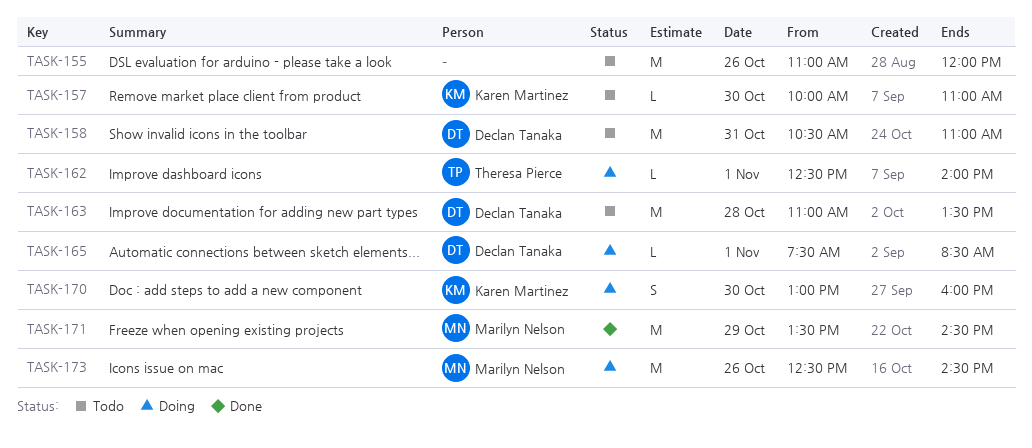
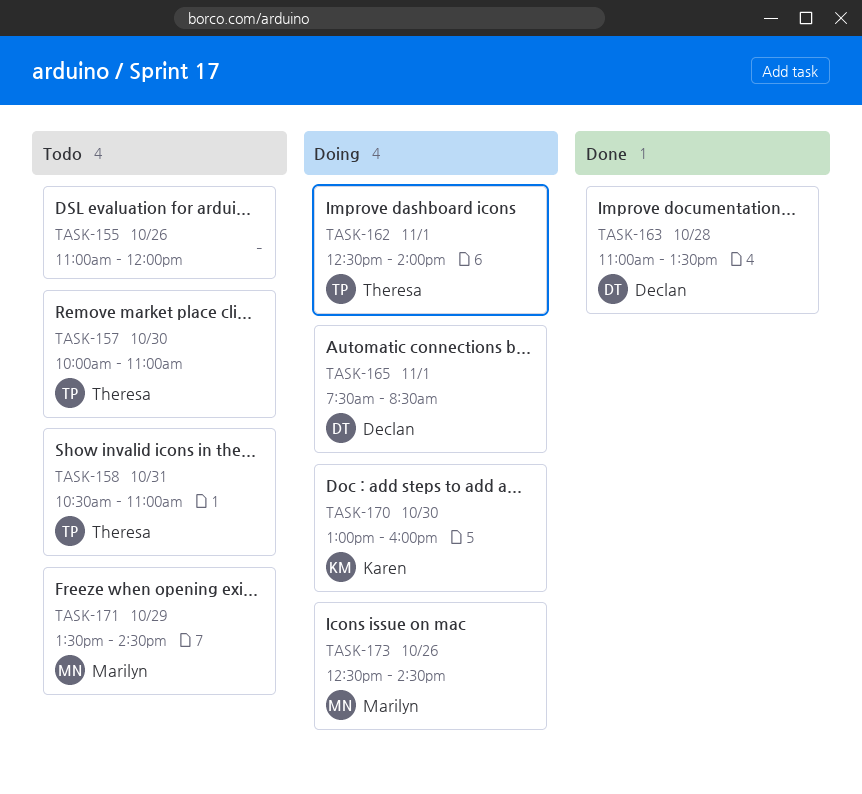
TASK-157, owner: Karen Martinez -> Theresa Pierce
TASK-158, owner: Declan Tanaka -> Theresa Pierce
TASK-163, status: Todo -> Done
TASK-171, status: Done -> Todo

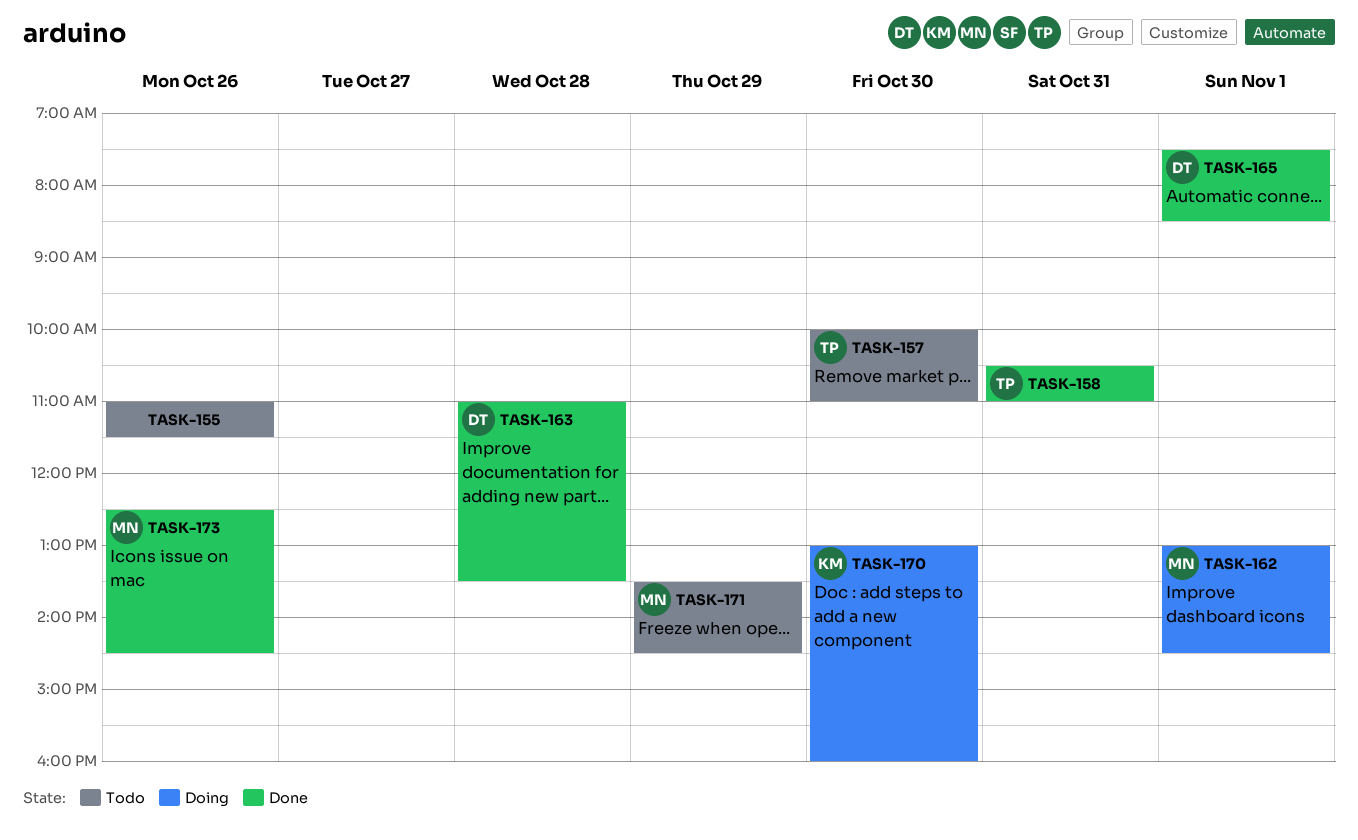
TASK-155, ends: 12:00 -> 11:30
TASK-158, status: Todo -> Done
TASK-162, owner: Theresa -> Marilyn
TASK-162, begins: 12:30 -> 13:00
TASK-162, ends: 14:00 -> 14:30
TASK-165, status: Doing -> Done
TASK-173, status: Doing -> Done

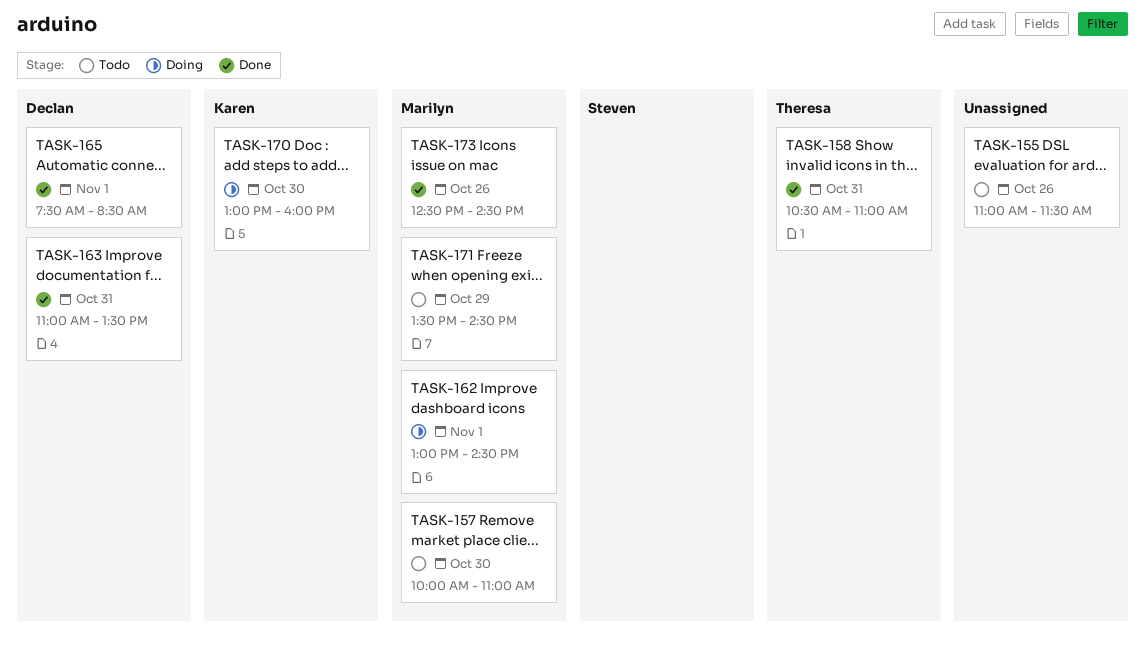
TASK-157, owner: Theresa -> Marilyn
TASK-163, day: Oct 28 -> Oct 31

